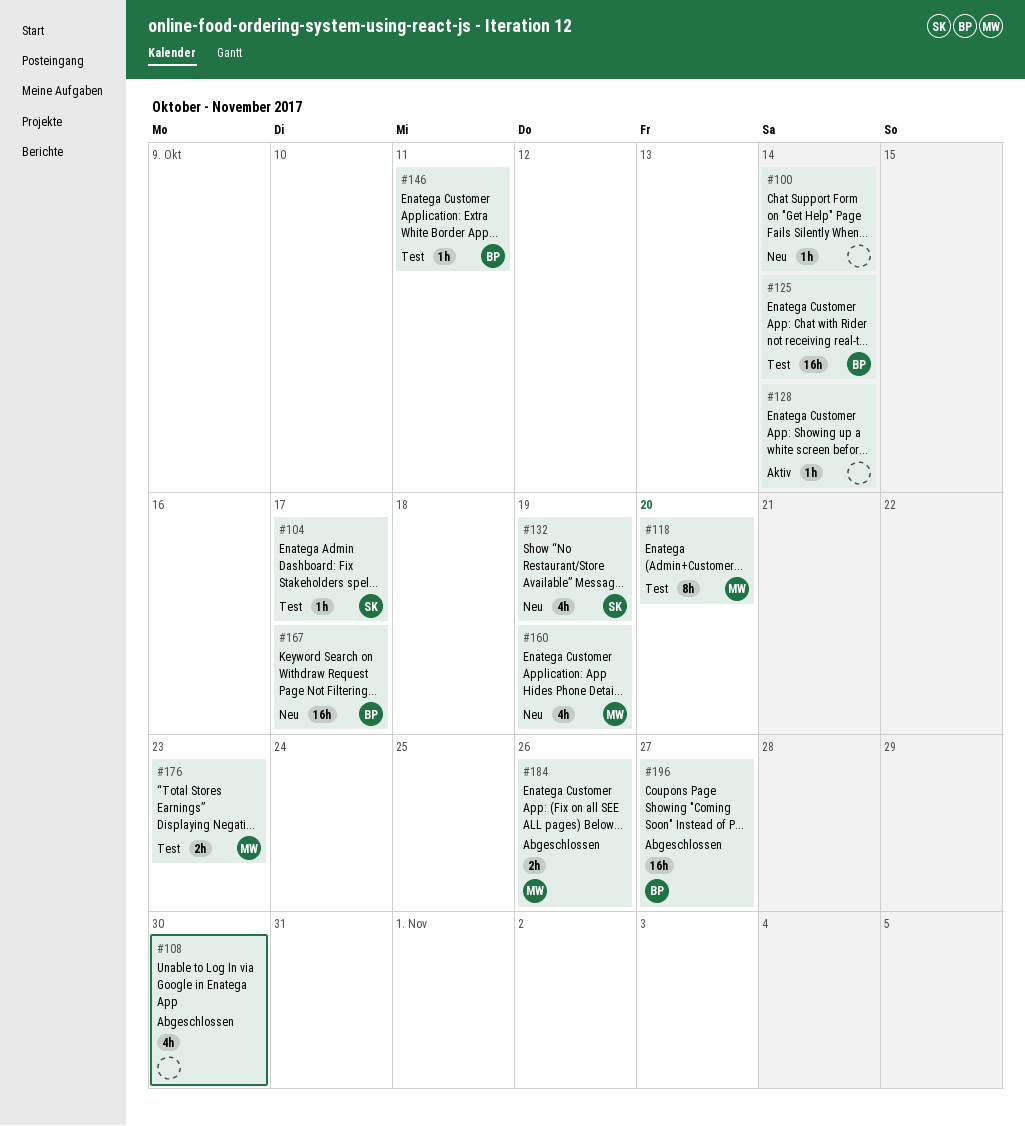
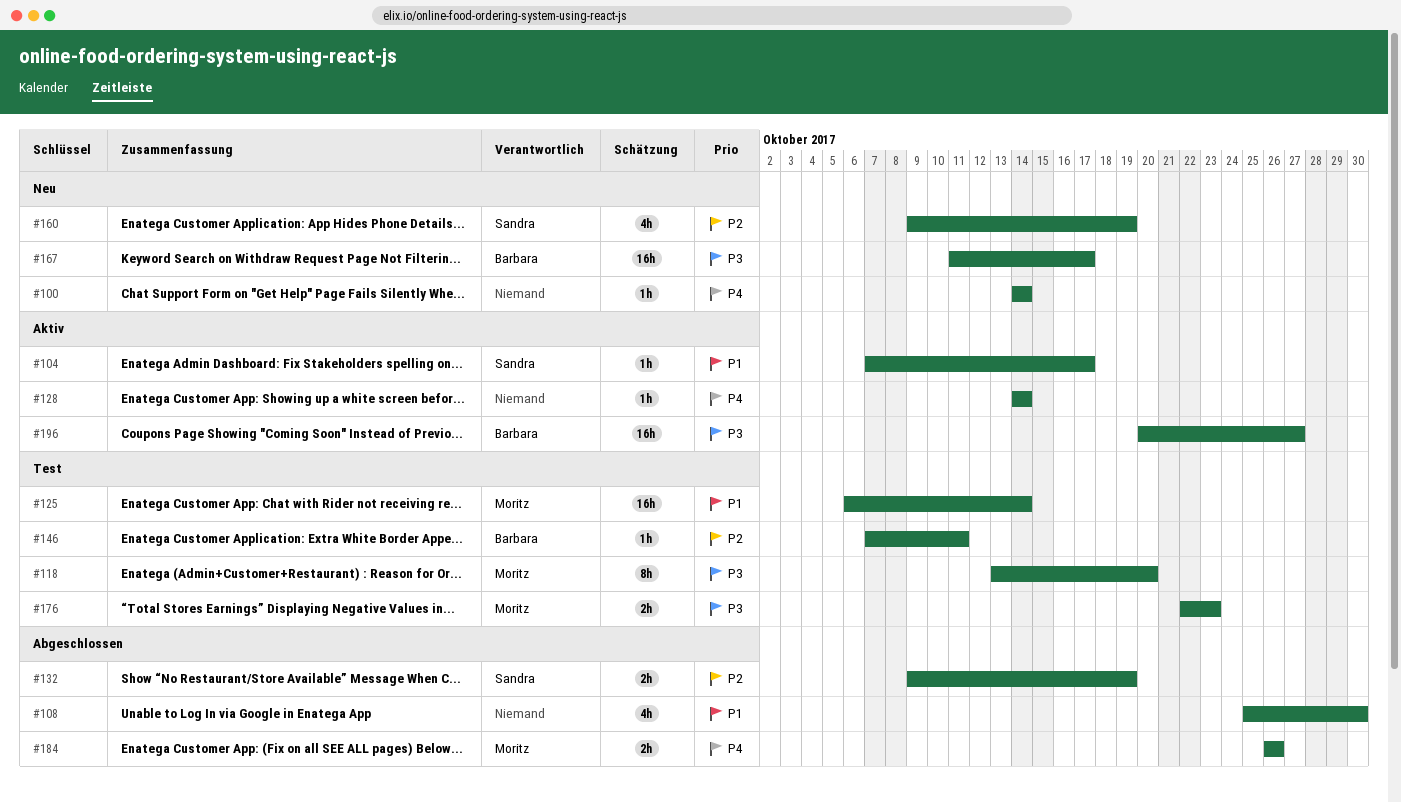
#104, status: Test -> Aktiv
#125, owner: Barbara -> Moritz
#132, status: Neu -> Abgeschlossen
#132, estimate: 4h -> 2h
#160, owner: Moritz -> Sandra
#196, status: Abgeschlossen -> Aktiv

